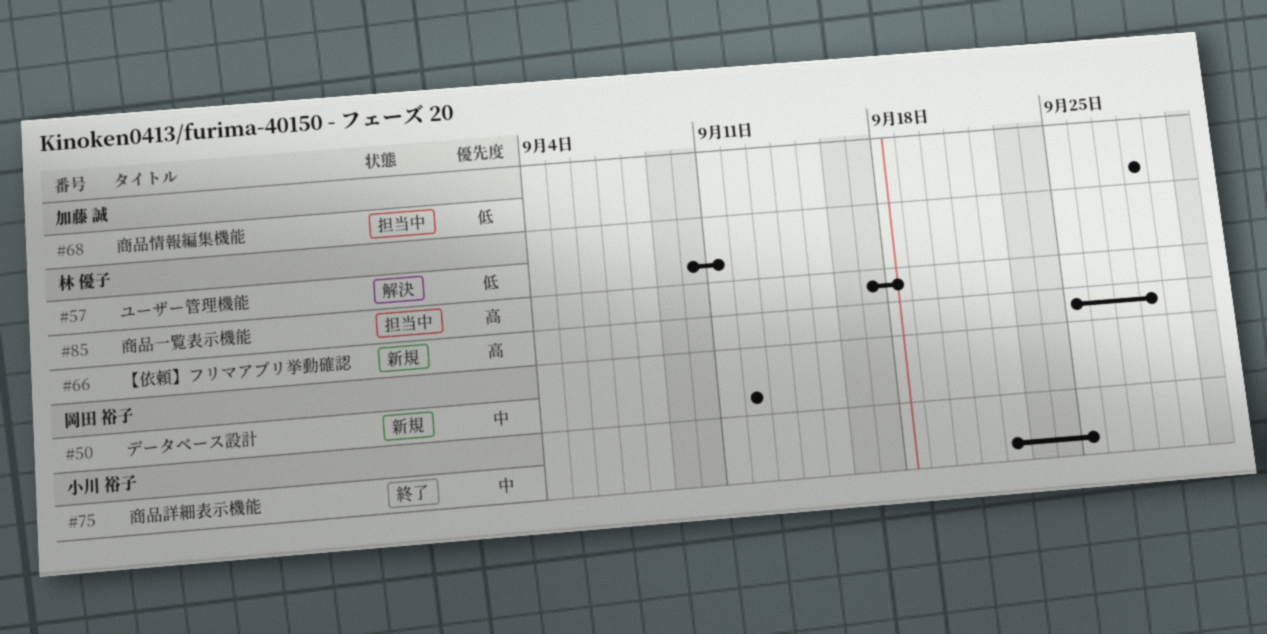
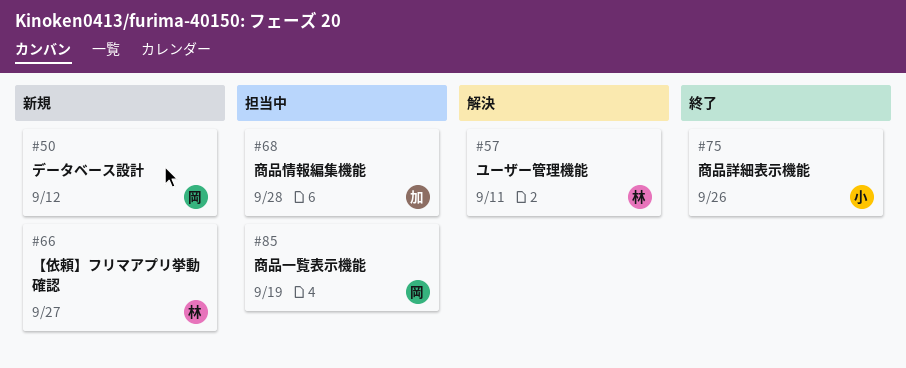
#66, due: Sep 28 -> Sep 27
#75, due: Sep 25 -> Sep 26
#85, owner: 林 優子 -> 岡田 裕子
#85, due: Sep 18 -> Sep 19

